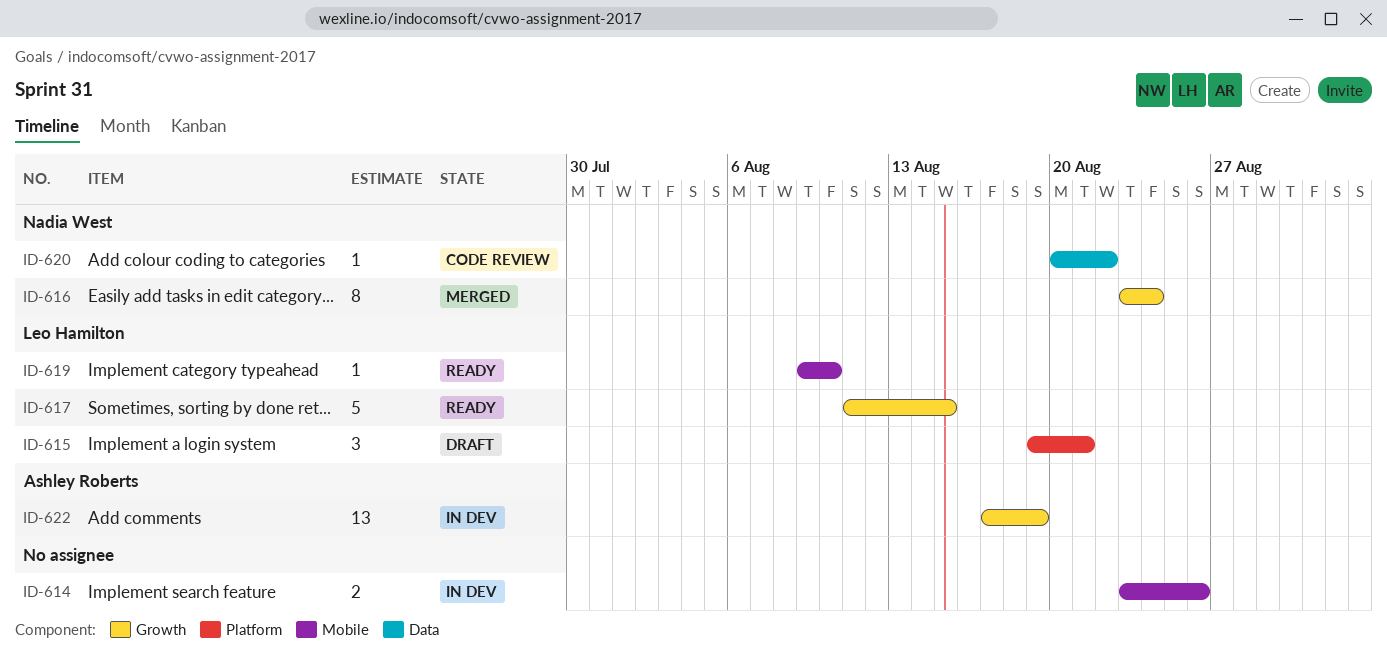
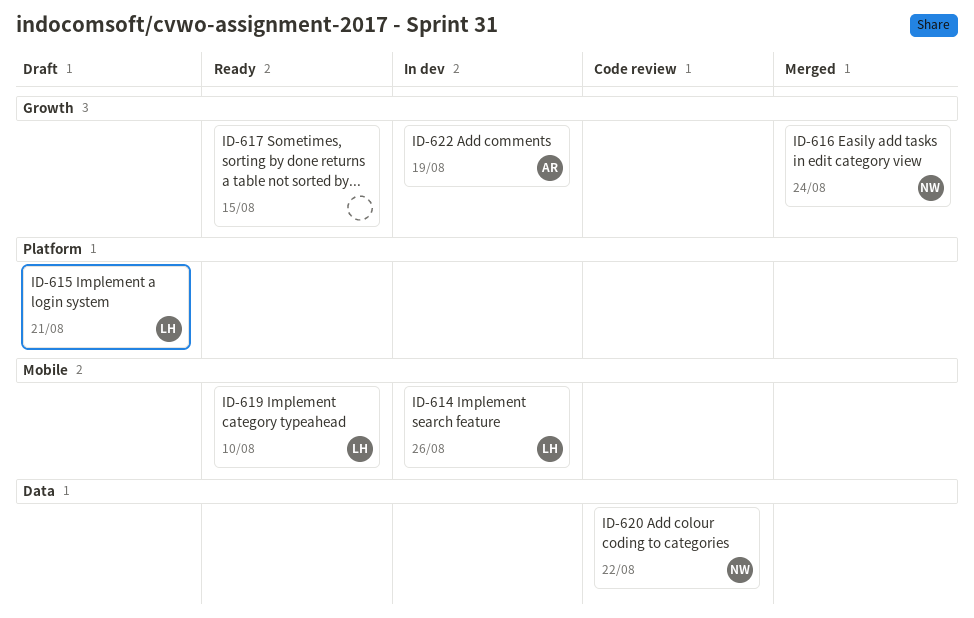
ID-614, owner: none -> Leo Hamilton
ID-617, owner: Leo Hamilton -> none

